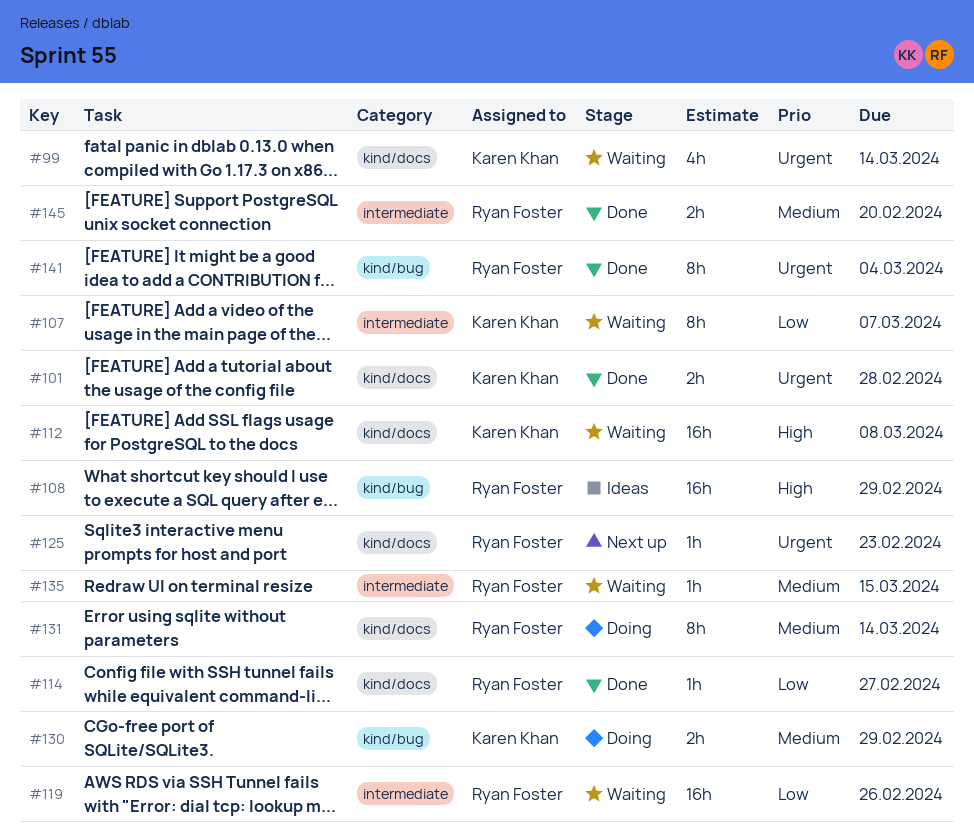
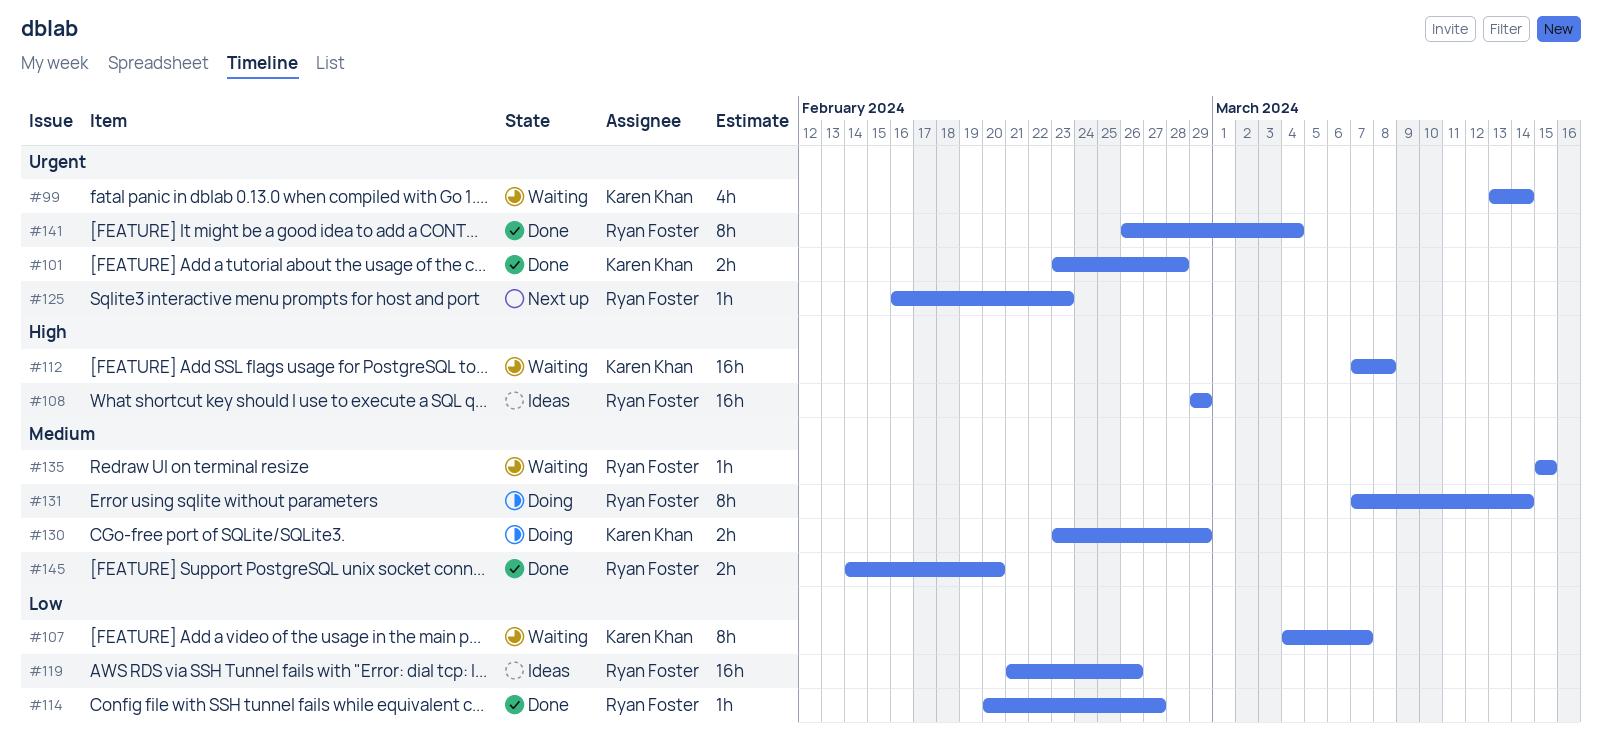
#119, status: Waiting -> Ideas

